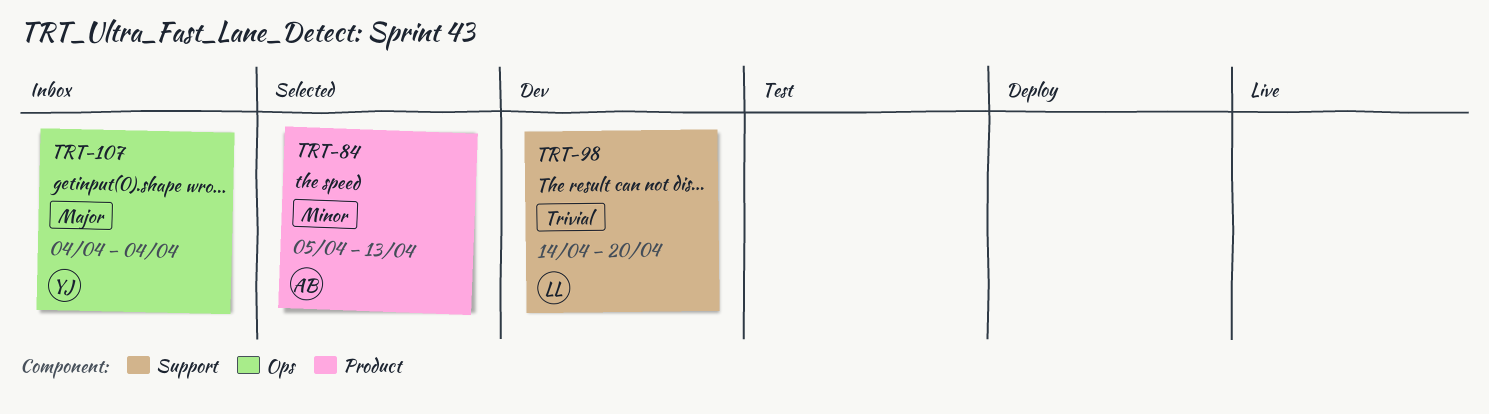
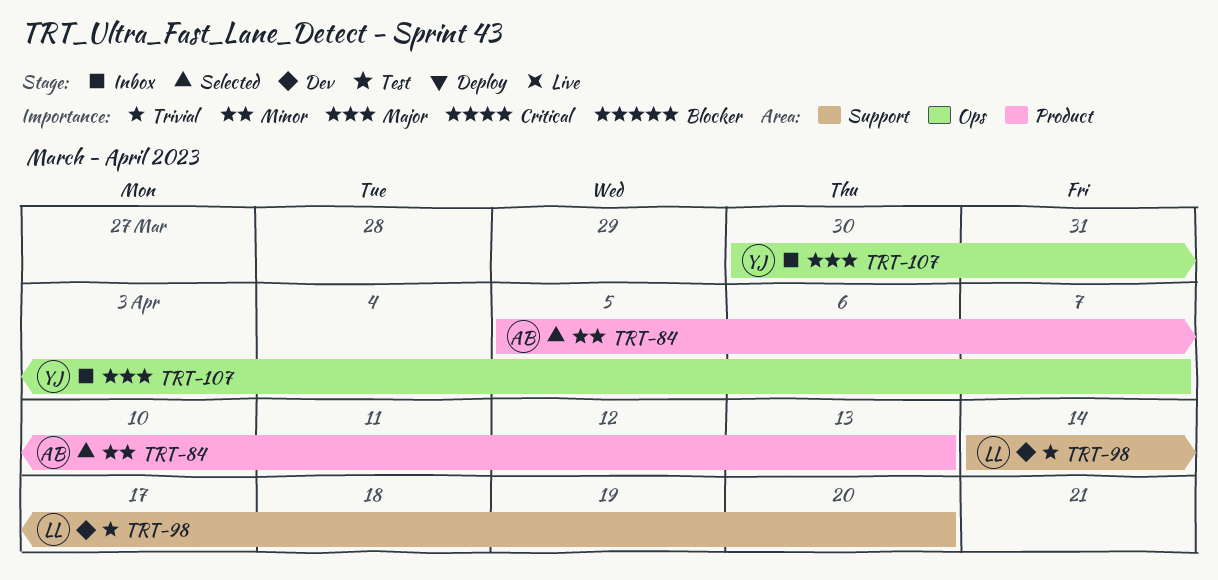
TRT-107, start: Apr 4 -> Mar 30
TRT-107, due: Apr 4 -> Apr 7

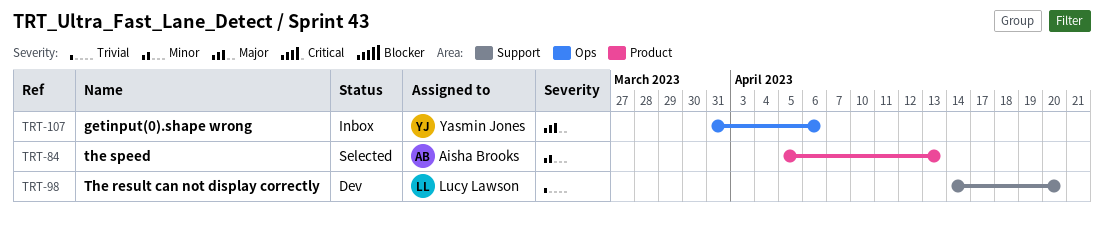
TRT-107, start: Mar 30 -> Mar 31
TRT-107, due: Apr 7 -> Apr 6

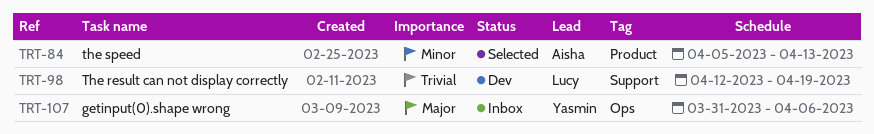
TRT-98, start: Apr 14 -> Apr 12
TRT-98, due: Apr 20 -> Apr 19

